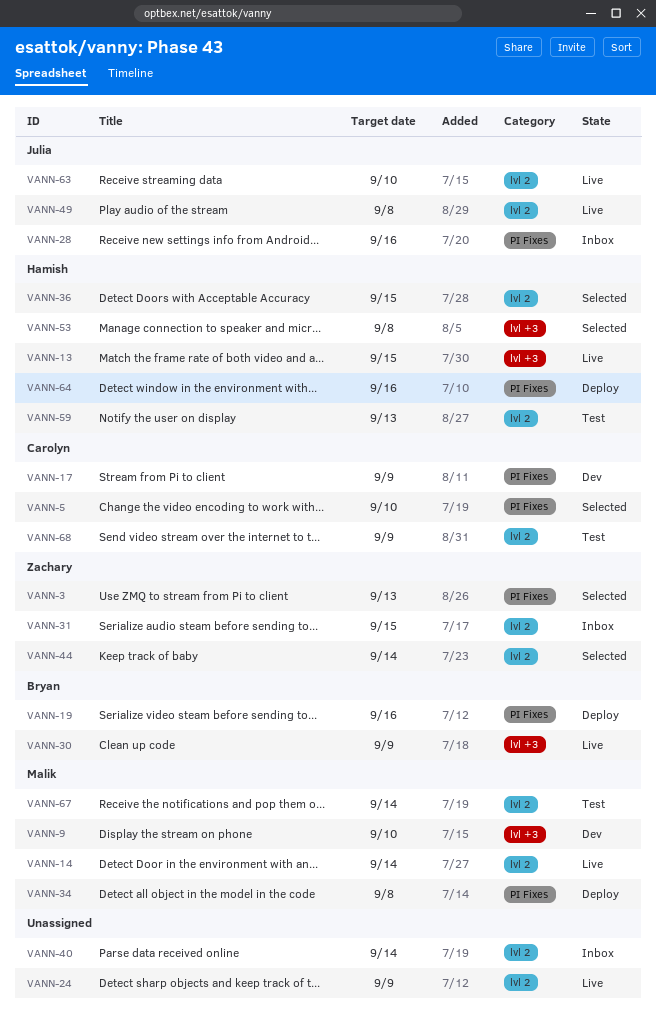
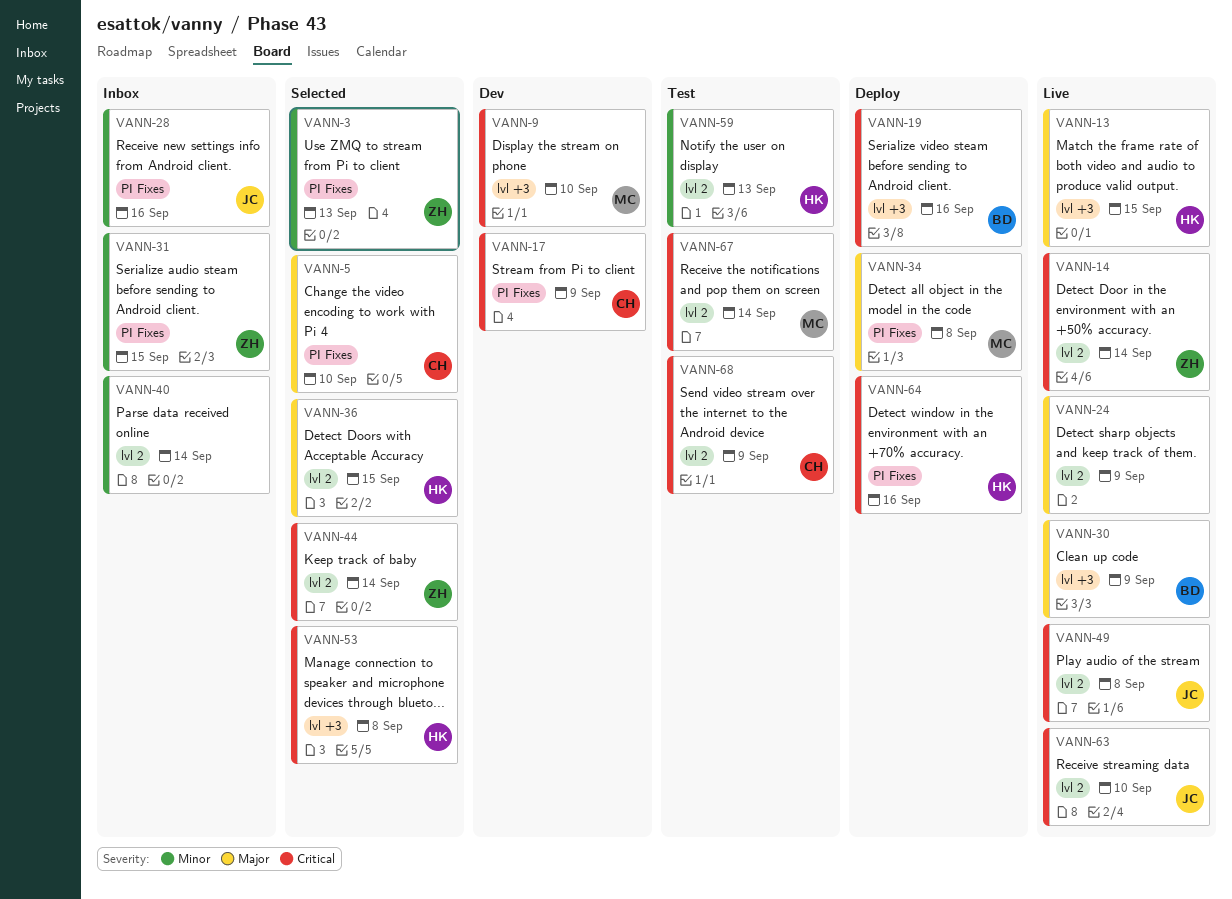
VANN-14, owner: Malik -> Zachary
VANN-19, label: PI Fixes -> lvl +3
VANN-31, label: lvl 2 -> PI Fixes

